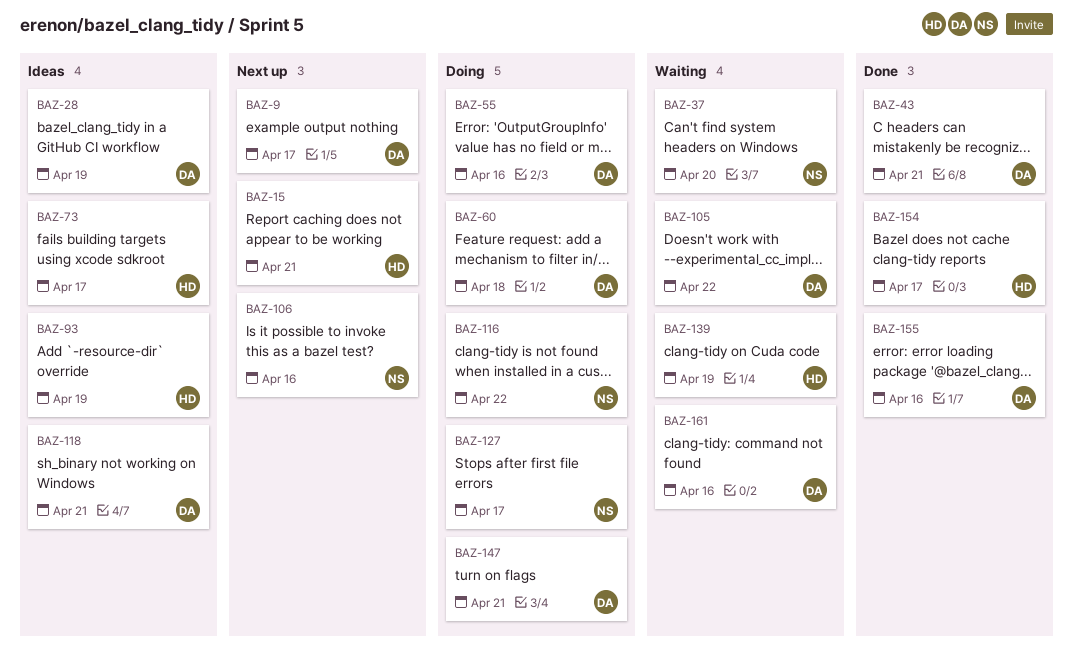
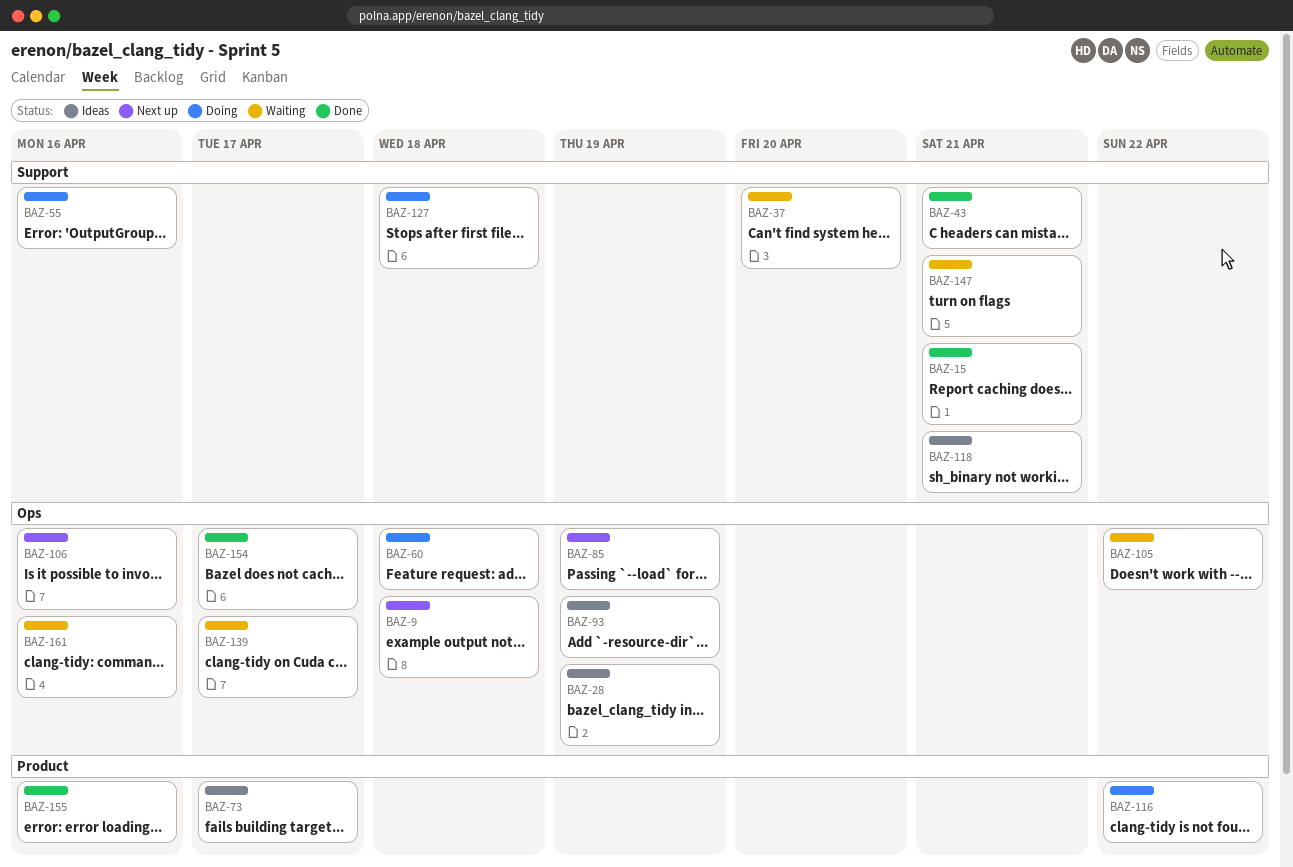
BAZ-9, due: Apr 17 -> Apr 18
BAZ-15, status: Next up -> Done
BAZ-85: none -> present
BAZ-127, due: Apr 17 -> Apr 18
BAZ-139, due: Apr 19 -> Apr 17
BAZ-147, status: Doing -> Waiting

